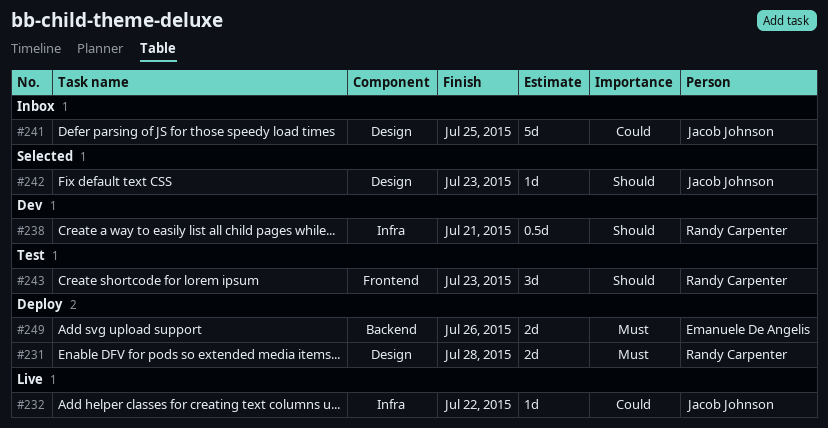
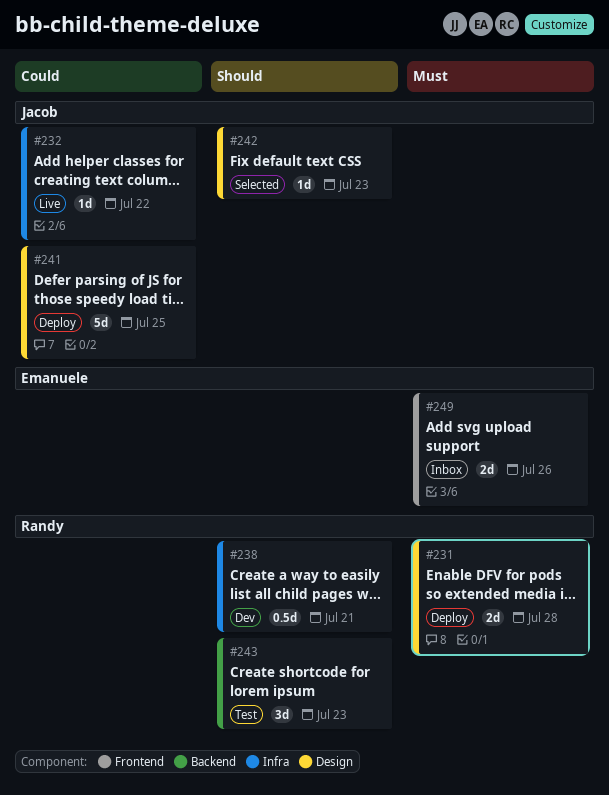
#241, status: Inbox -> Deploy
#243, label: Frontend -> Backend
#249, status: Deploy -> Inbox
#249, label: Backend -> Frontend

